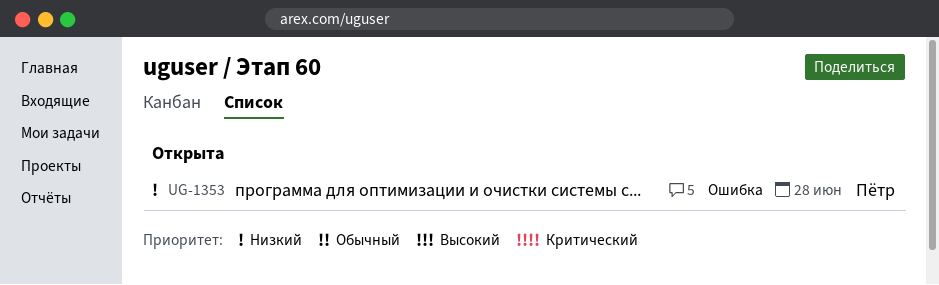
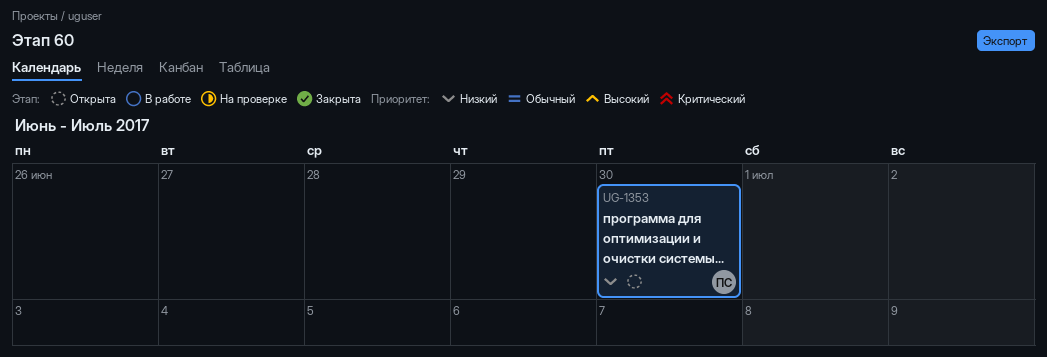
UG-1353, due: Jun 28 -> Jun 30

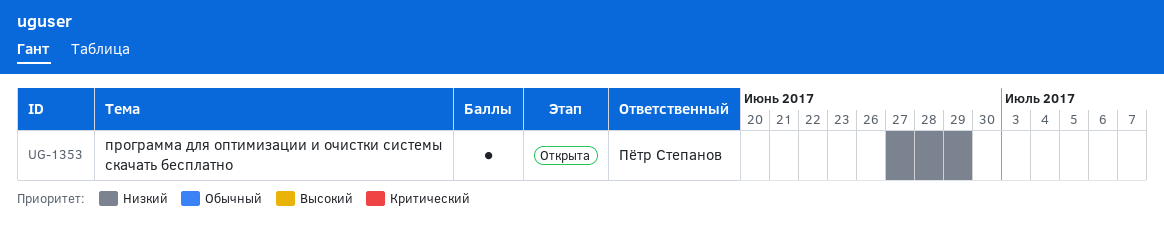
UG-1353, due: Jun 30 -> Jun 29

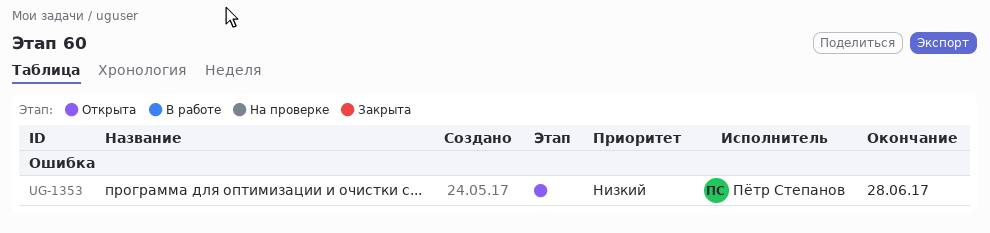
UG-1353, due: Jun 29 -> Jun 28

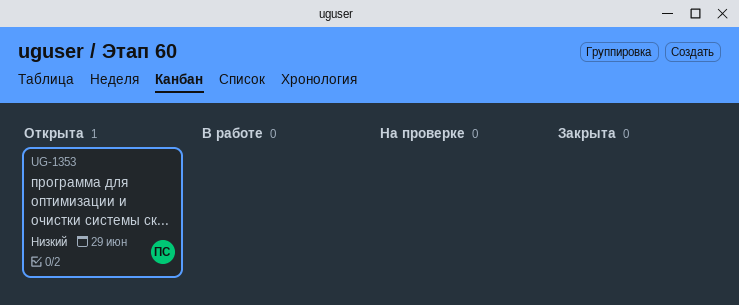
UG-1353, due: Jun 28 -> Jun 29

